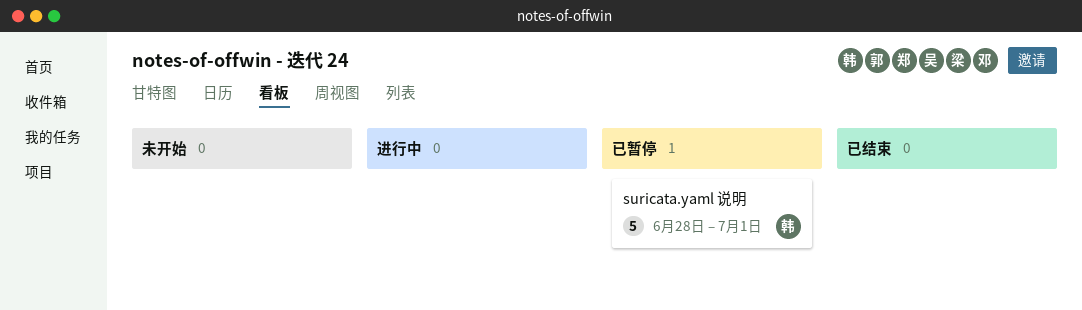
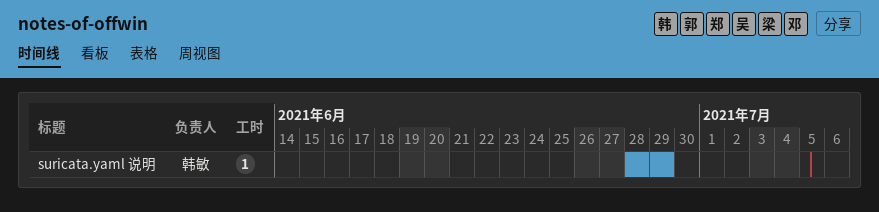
suricata.yaml 说明, estimate: 5 -> 1
suricata.yaml 说明, due: Jul 1 -> Jun 29

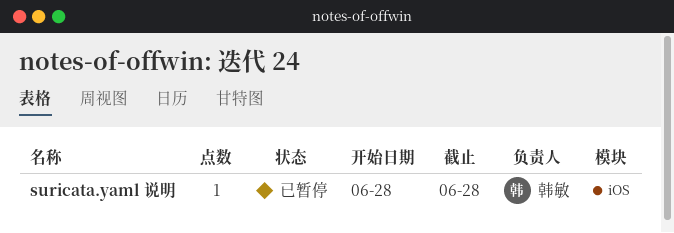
suricata.yaml 说明, due: Jun 29 -> Jun 28

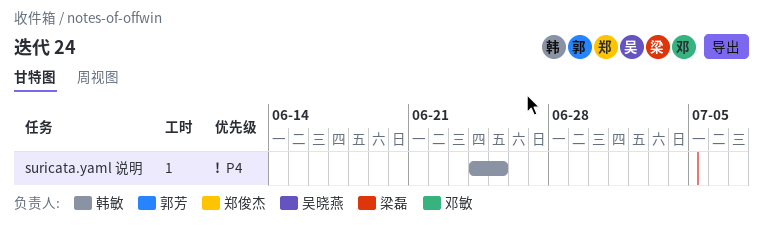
suricata.yaml 说明, start: Jun 28 -> Jun 24
suricata.yaml 说明, due: Jun 28 -> Jun 25

